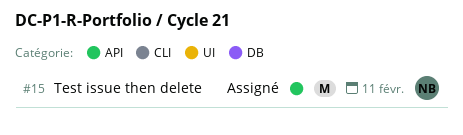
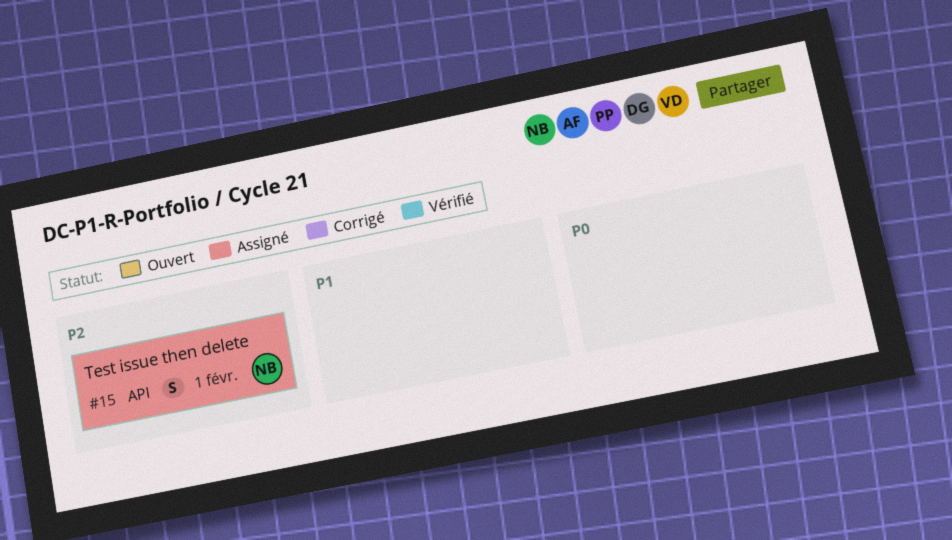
#15, estimate: M -> S
#15, due: Feb 11 -> Feb 1

